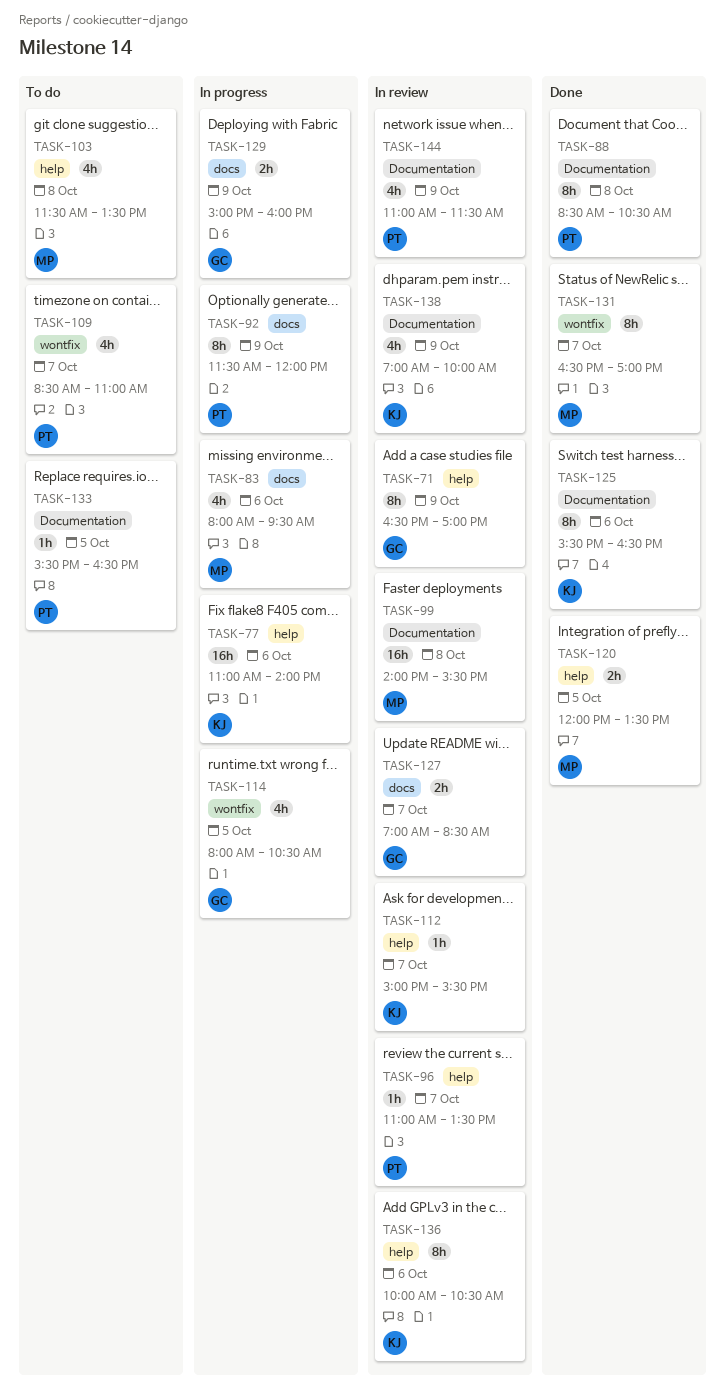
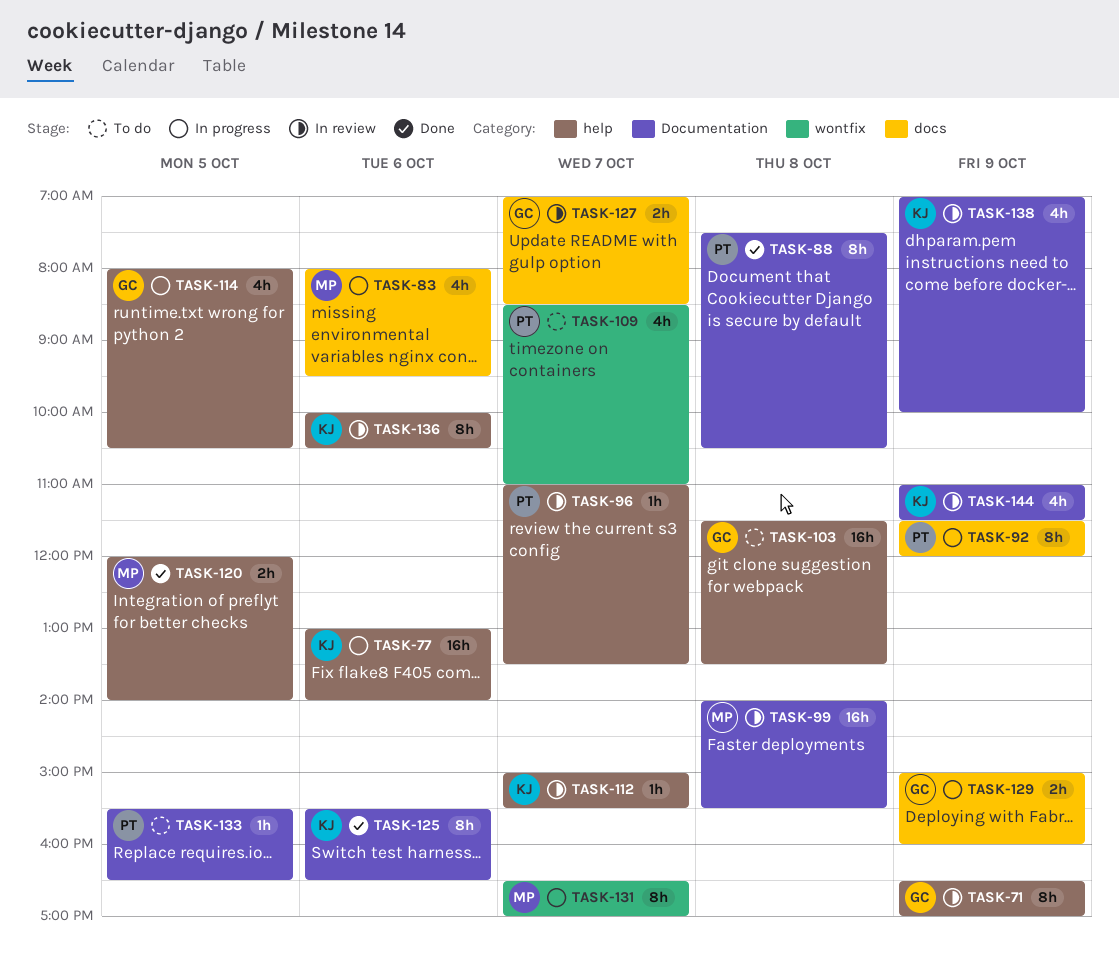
TASK-77, begins: 11:00 -> 13:00
TASK-88, begins: 08:30 -> 07:30
TASK-103, owner: MP -> GC
TASK-103, estimate: 4h -> 16h
TASK-114, label: wontfix -> help
TASK-120, ends: 13:30 -> 14:00
TASK-131, status: Done -> In progress
TASK-144, owner: PT -> KJ

